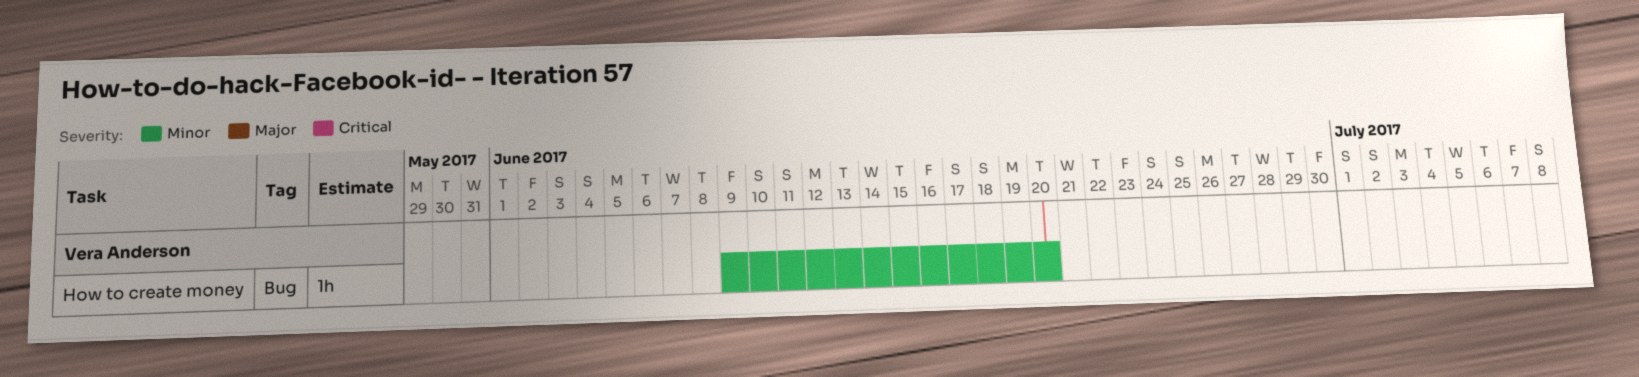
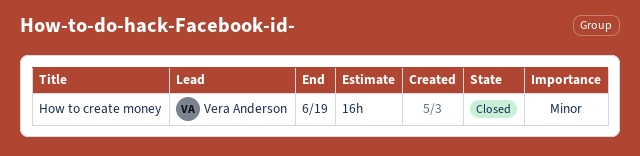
How to create money, estimate: 1h -> 16h
How to create money, due: Jun 20 -> Jun 19

